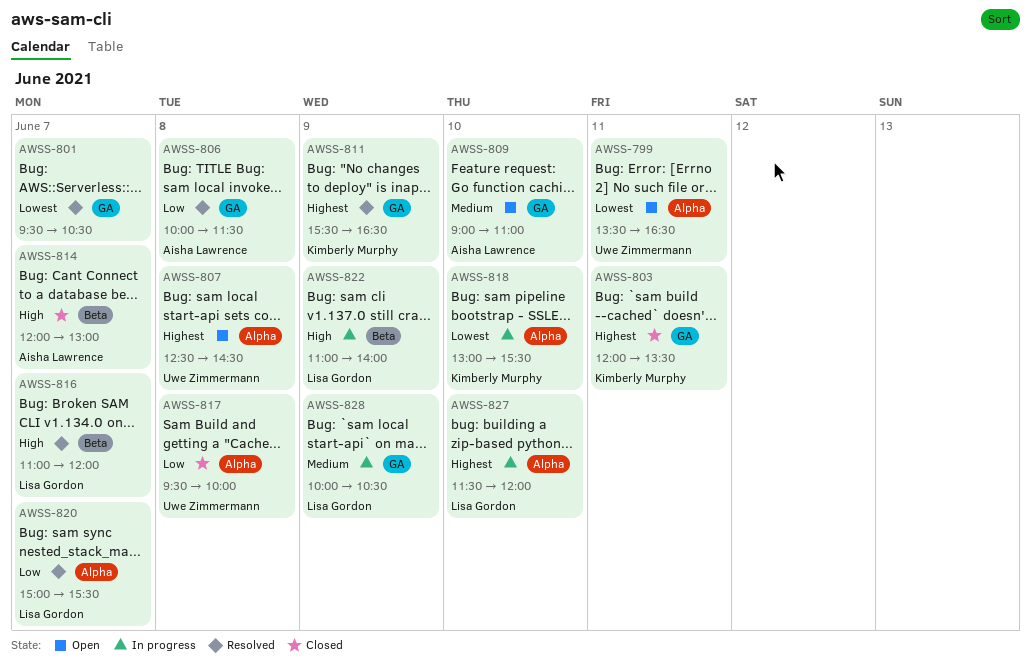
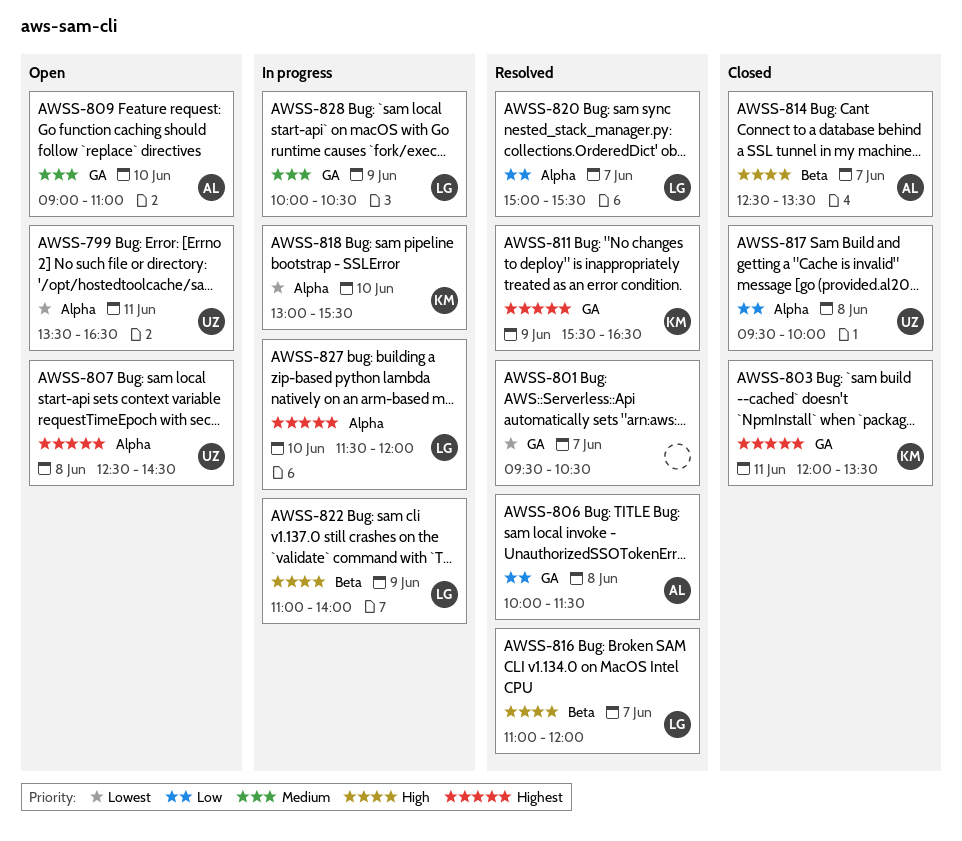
AWSS-814, begins: 12:00 -> 12:30
AWSS-814, ends: 13:00 -> 13:30

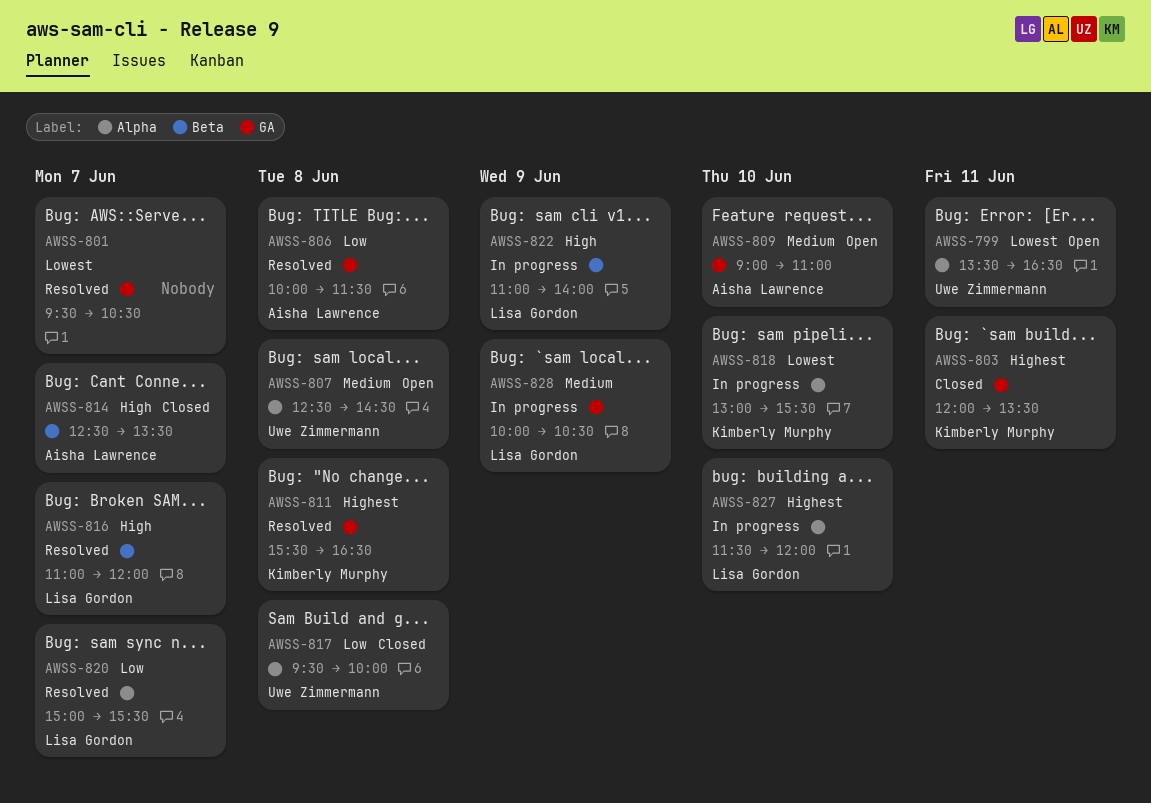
AWSS-807, priority: Highest -> Medium
AWSS-811, day: Jun 9 -> Jun 8

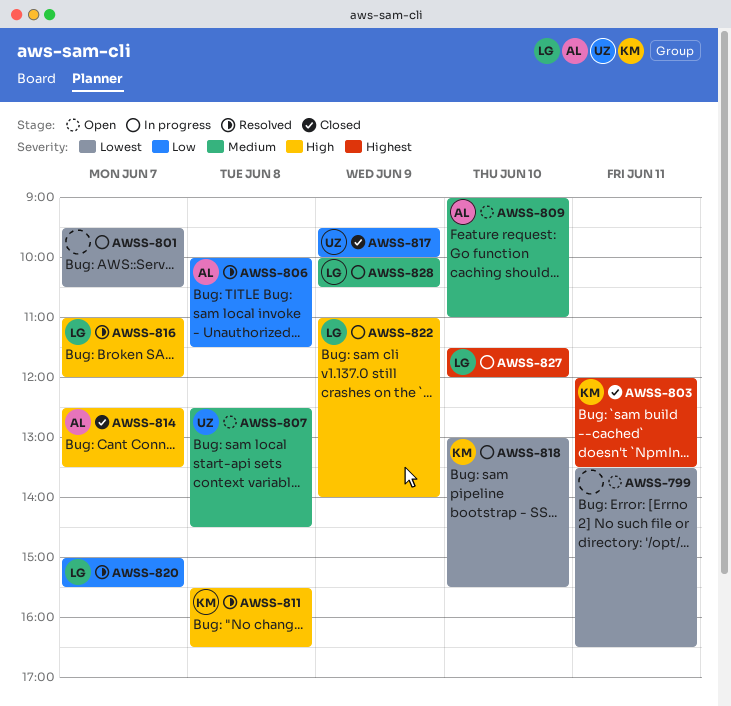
AWSS-799, owner: Uwe Zimmermann -> none
AWSS-801, status: Resolved -> In progress
AWSS-811, priority: Highest -> High
AWSS-817, day: Jun 8 -> Jun 9

